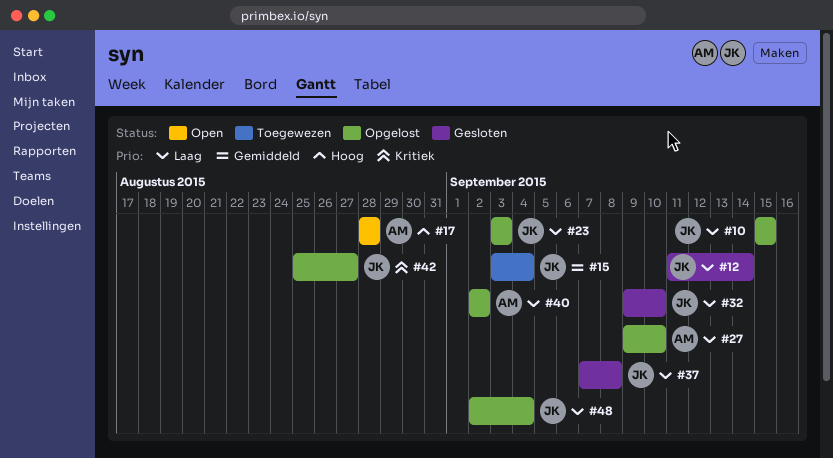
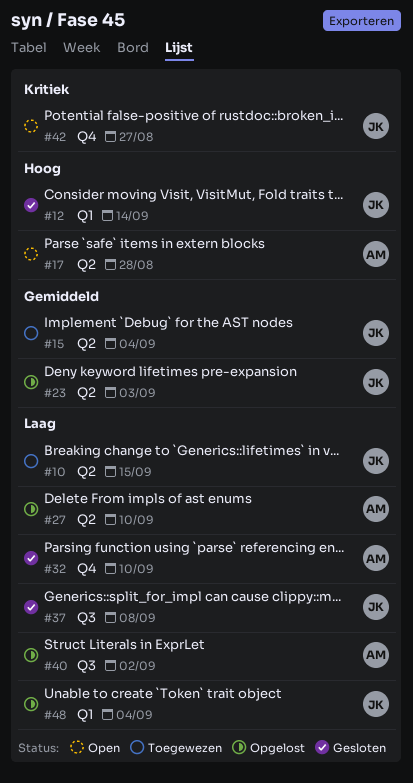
#10, status: Opgelost -> Toegewezen
#12, priority: Laag -> Hoog
#23, priority: Laag -> Gemiddeld
#32, owner: JK -> AM
#42, status: Opgelost -> Open

